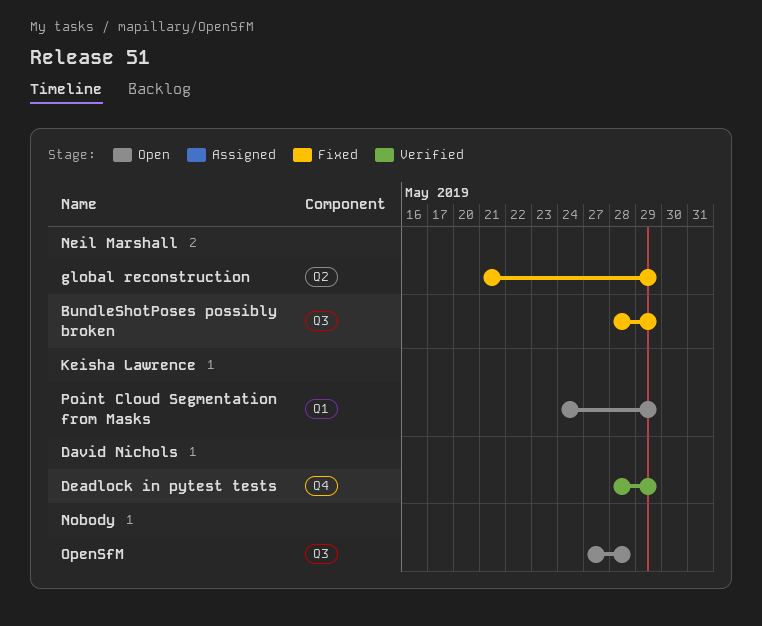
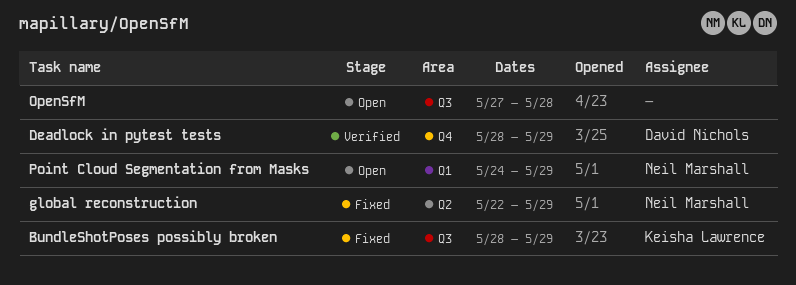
BundleShotPoses possibly broken, owner: Neil Marshall -> Keisha Lawrence
global reconstruction, start: May 21 -> May 22
Point Cloud Segmentation from Masks, owner: Keisha Lawrence -> Neil Marshall

